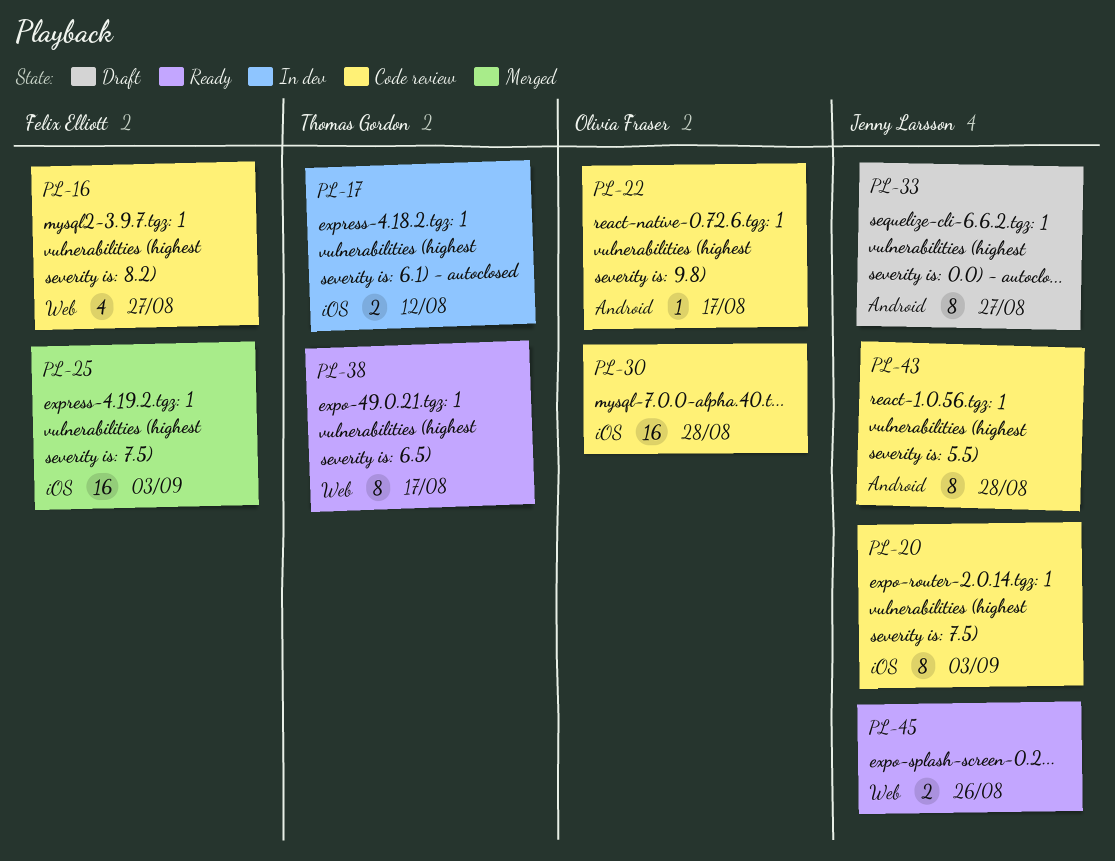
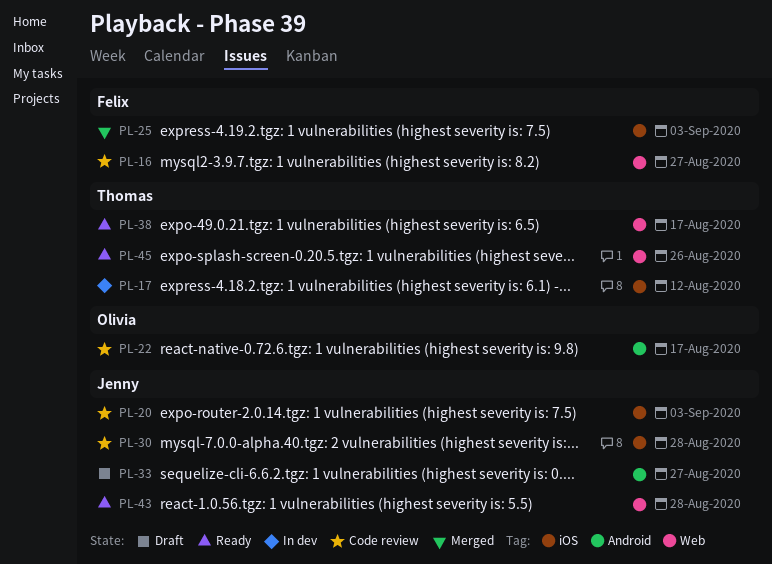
PL-30, owner: Olivia Fraser -> Jenny Larsson
PL-43, status: Code review -> Ready
PL-43, label: Android -> Web
PL-45, owner: Jenny Larsson -> Thomas Gordon

